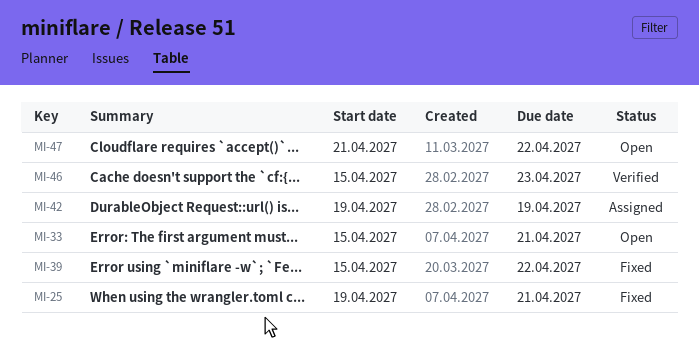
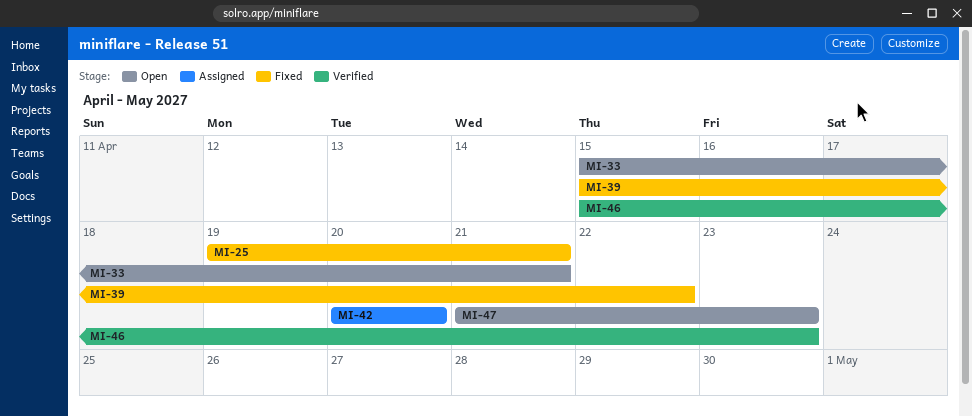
MI-42, start: Apr 19 -> Apr 20
MI-42, due: Apr 19 -> Apr 20
MI-47, due: Apr 22 -> Apr 23

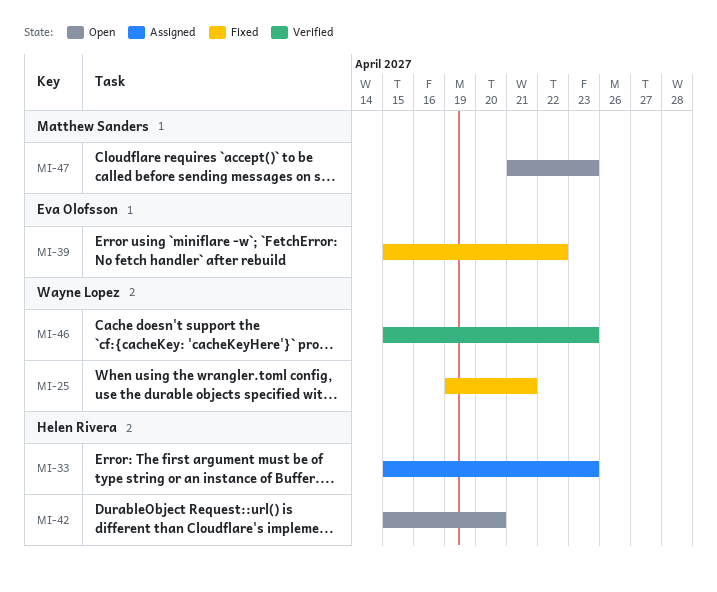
MI-33, status: Open -> Assigned
MI-33, due: Apr 21 -> Apr 23
MI-42, status: Assigned -> Open
MI-42, start: Apr 20 -> Apr 15

